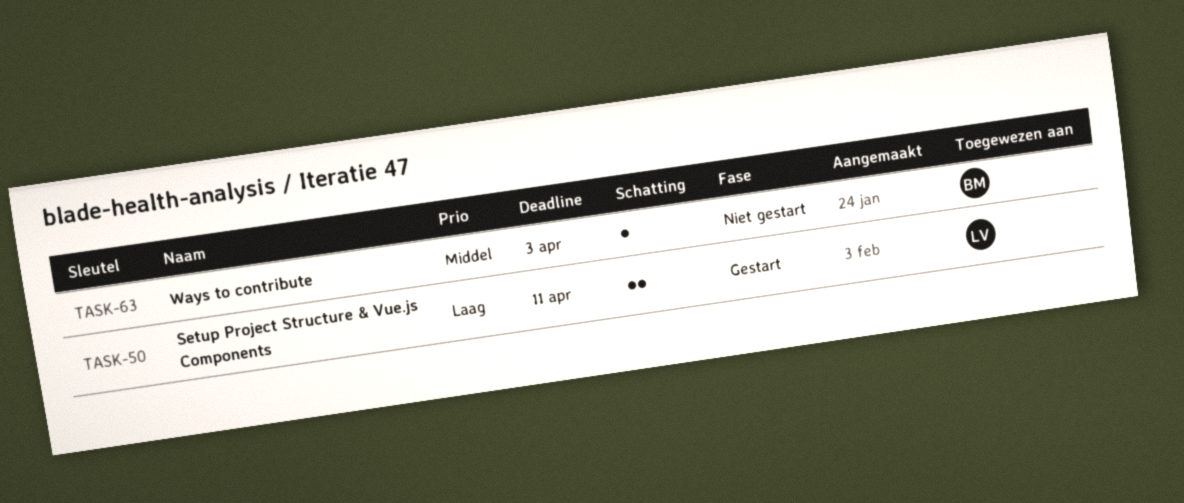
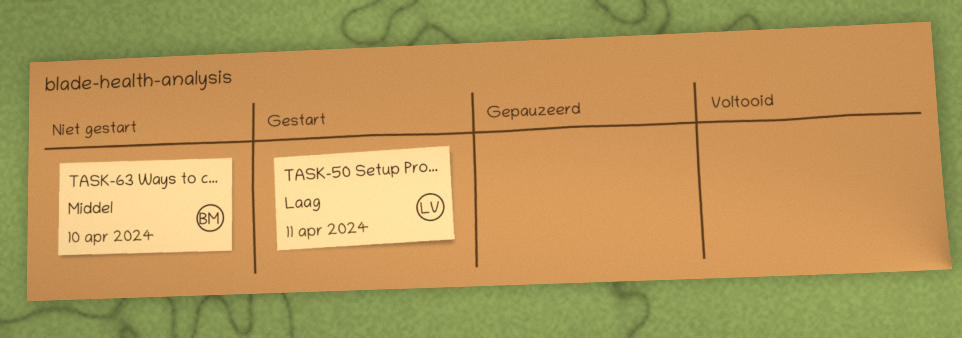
TASK-63, due: Apr 3 -> Apr 10

